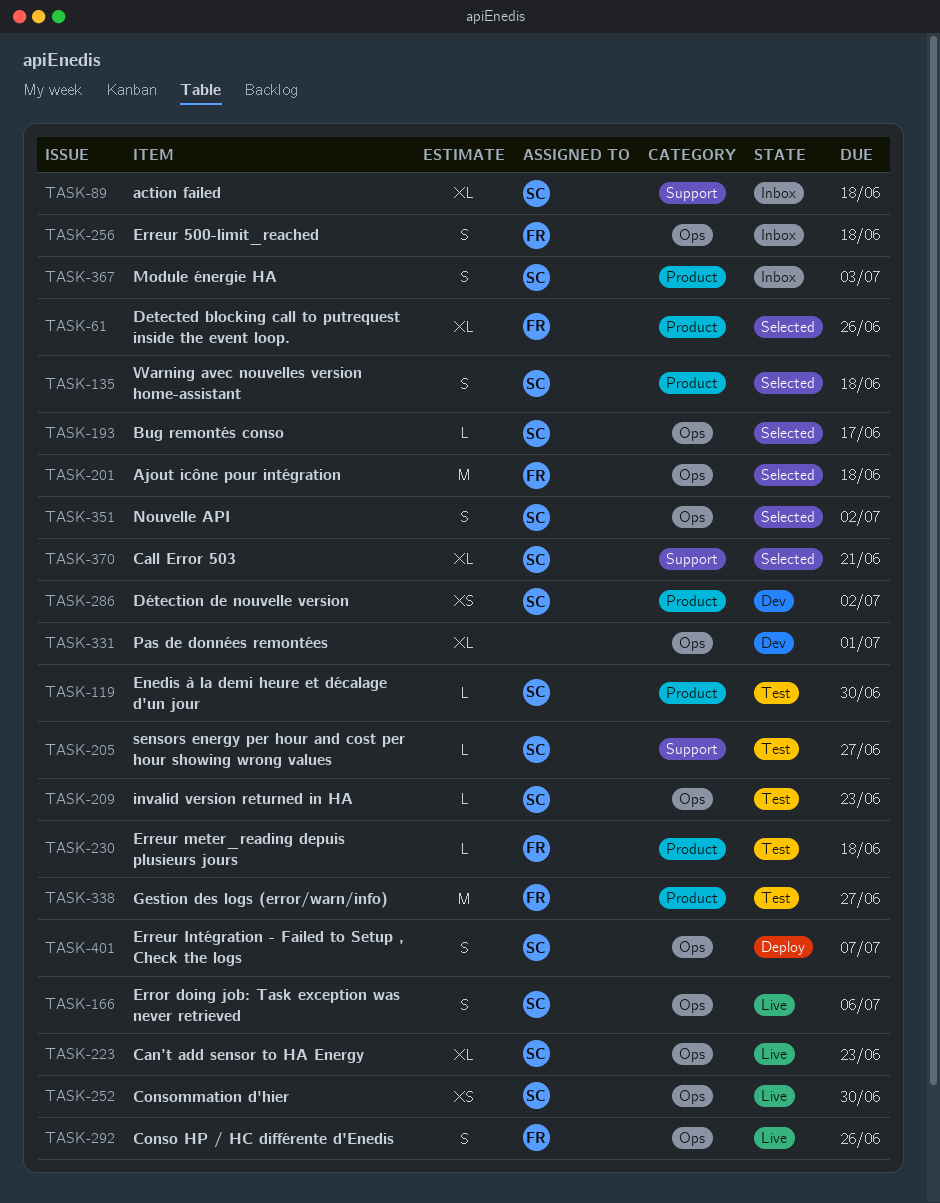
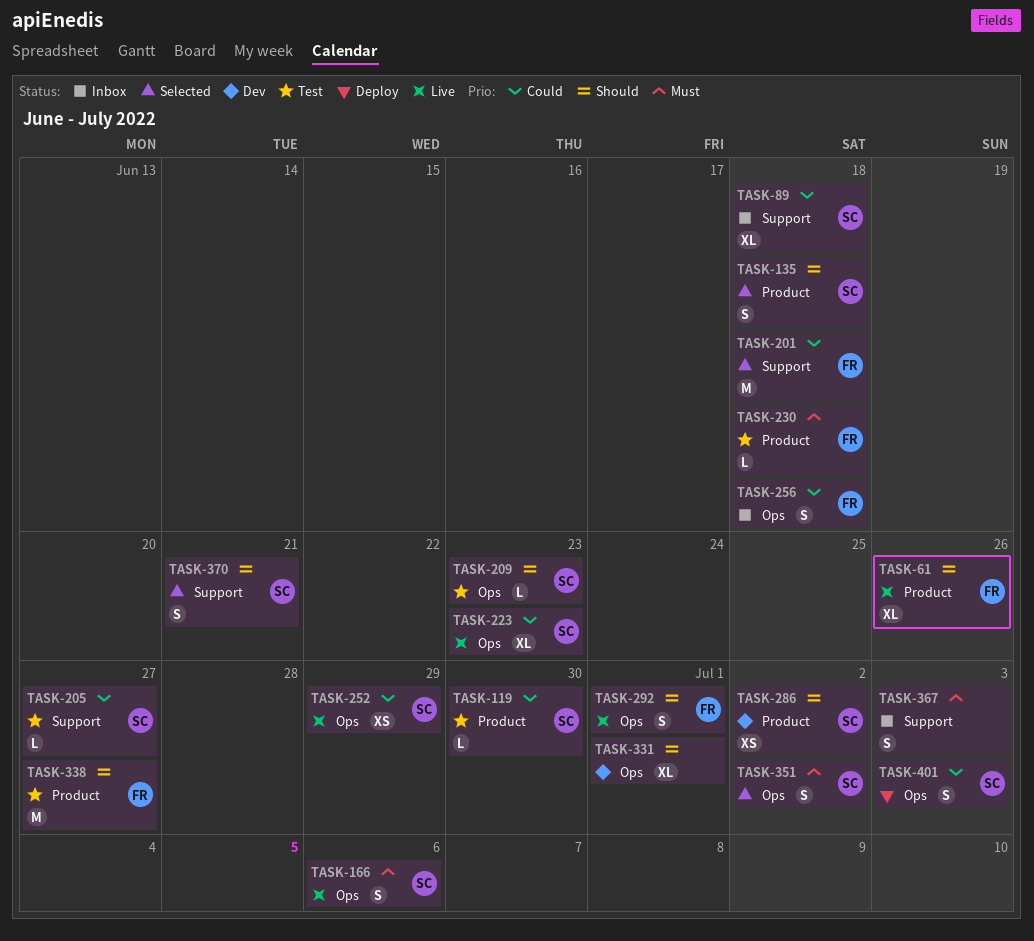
TASK-61, status: Selected -> Live
TASK-193: present -> none
TASK-201, label: Ops -> Support
TASK-252, due: Jun 30 -> Jun 29
TASK-292, due: Jun 26 -> Jul 1
TASK-367, owner: SC -> none
TASK-367, label: Product -> Support
TASK-370, estimate: XL -> S
TASK-401, due: Jul 7 -> Jul 3

